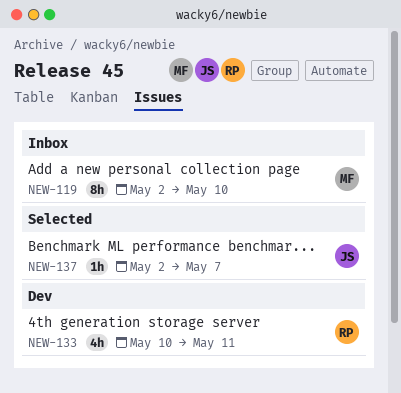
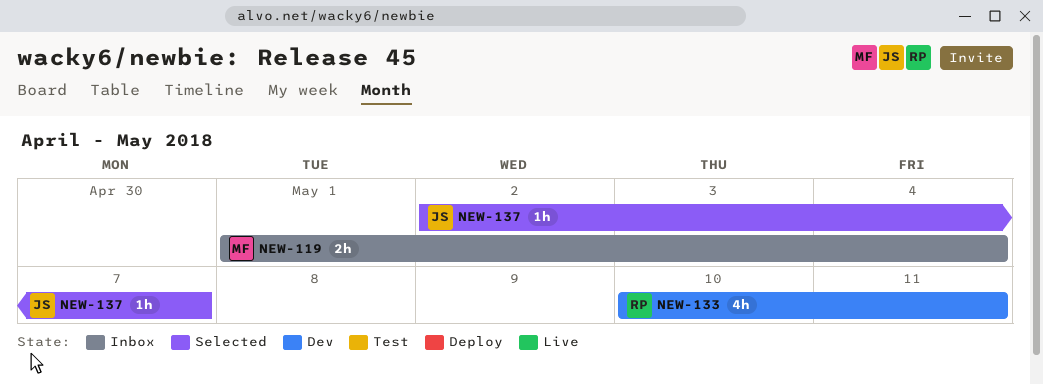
NEW-119, estimate: 8h -> 2h
NEW-119, start: May 2 -> May 1
NEW-119, due: May 10 -> May 4

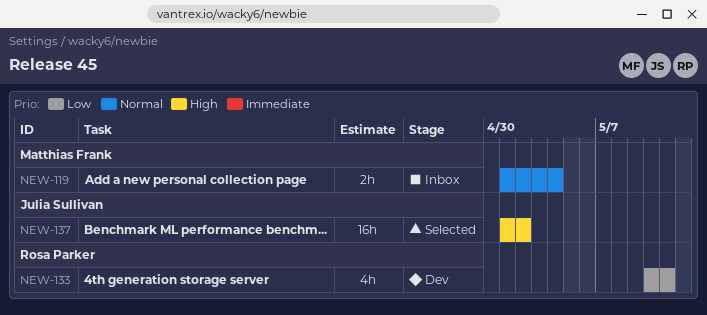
NEW-137, estimate: 1h -> 16h
NEW-137, start: May 2 -> May 1
NEW-137, due: May 7 -> May 2

